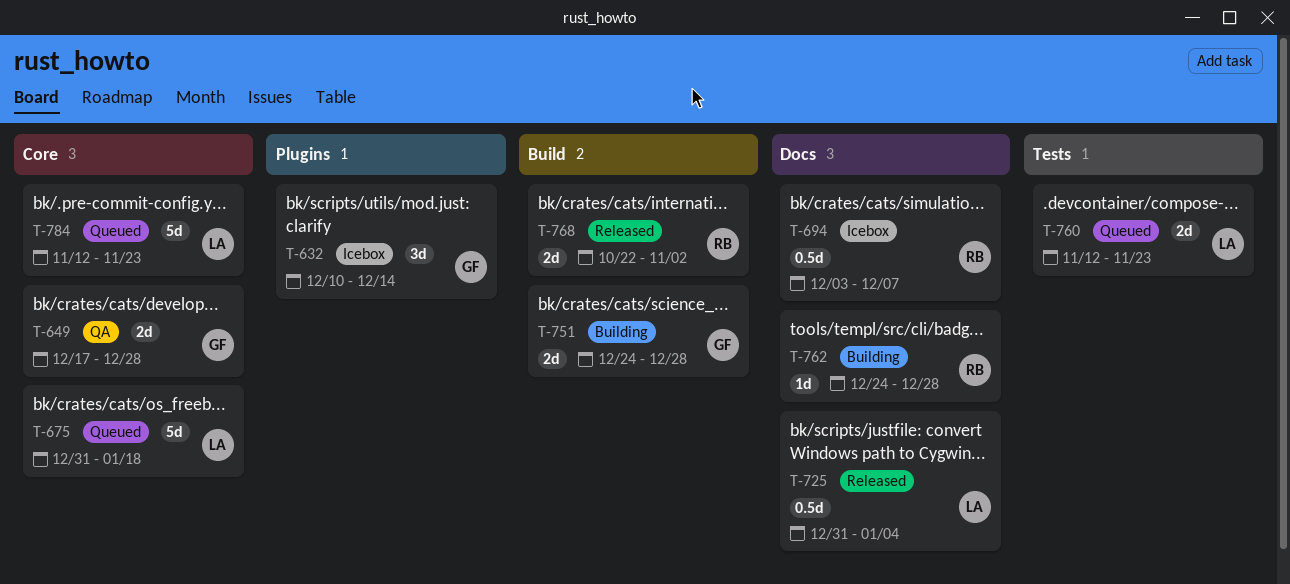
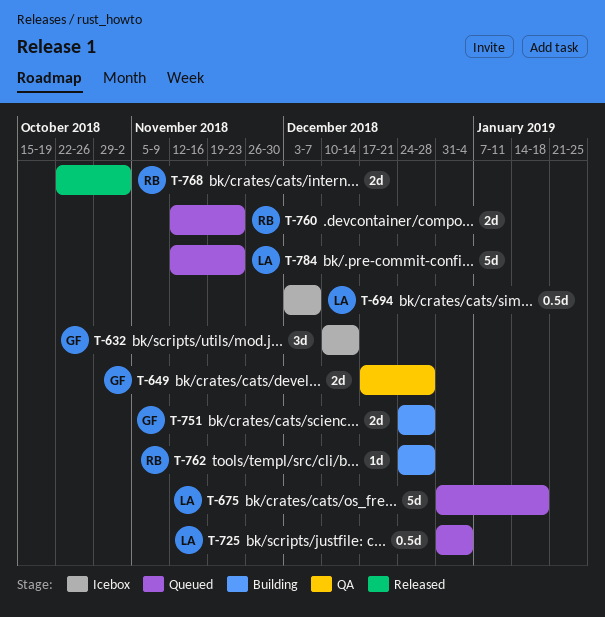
T-694, owner: RB -> LA
T-725, status: Released -> Queued
T-760, owner: LA -> RB

